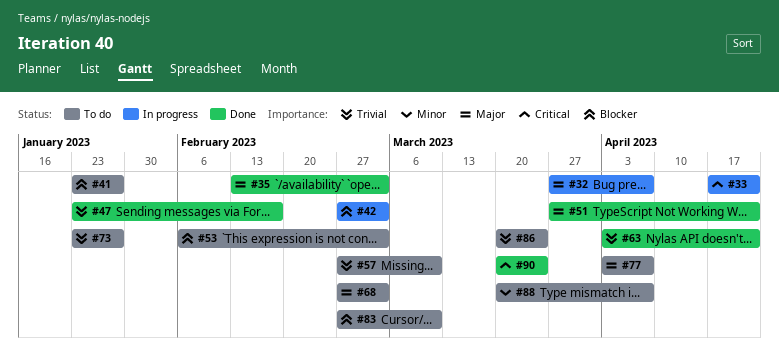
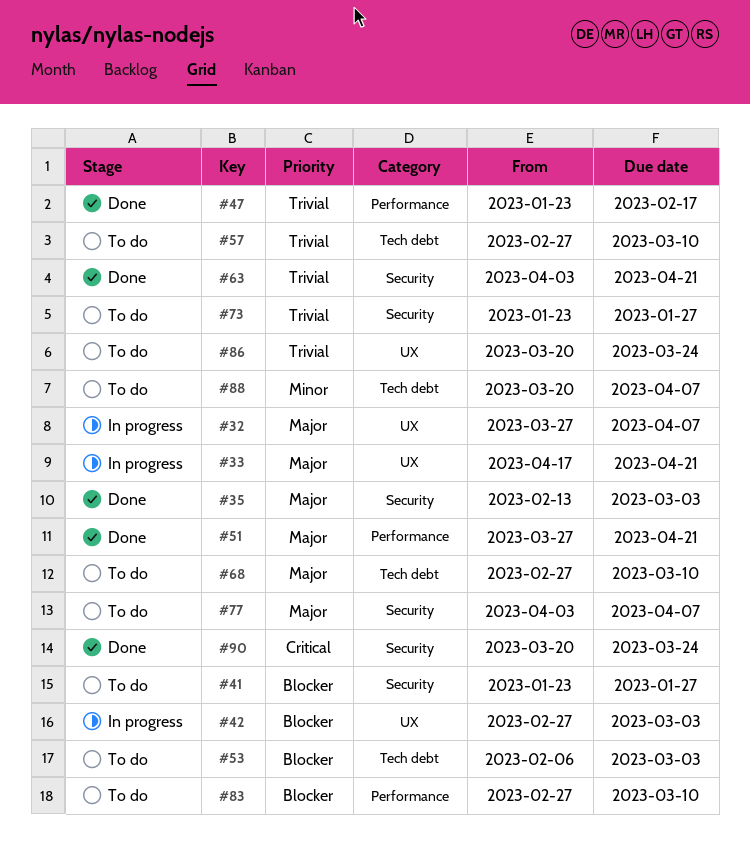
#33, priority: Critical -> Major
#68, due: Mar 3 -> Mar 10

